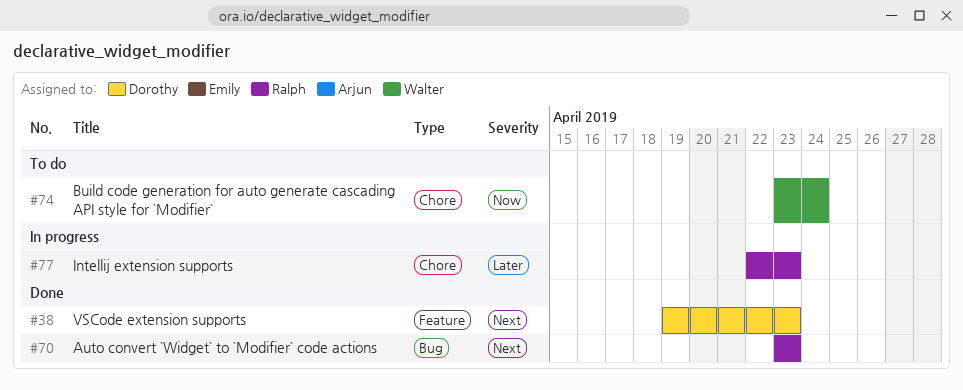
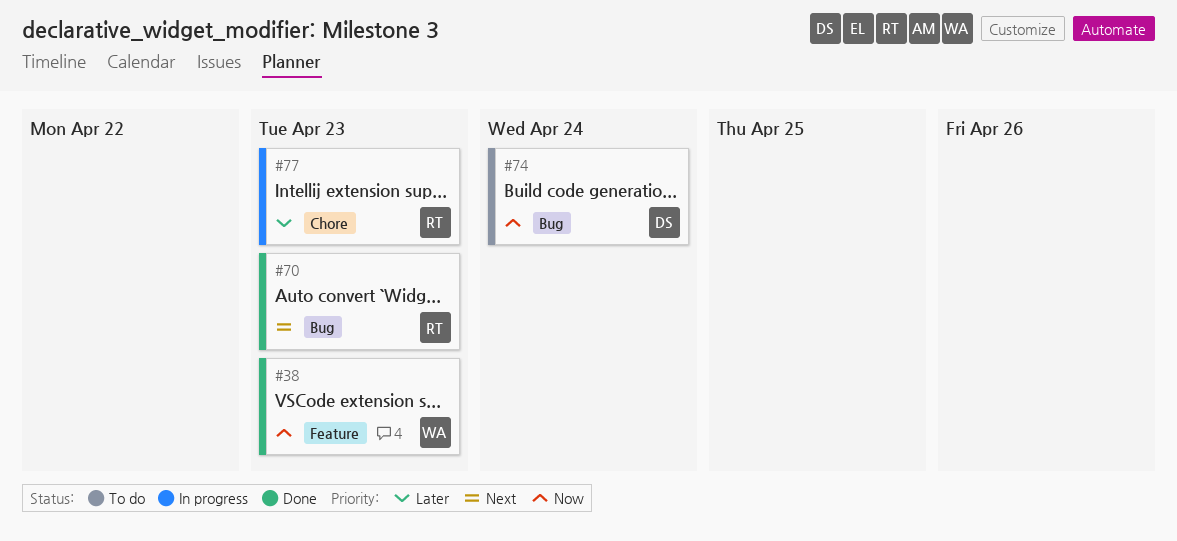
#38, owner: Dorothy -> Walter
#38, priority: Next -> Now
#74, owner: Walter -> Dorothy
#74, label: Chore -> Bug

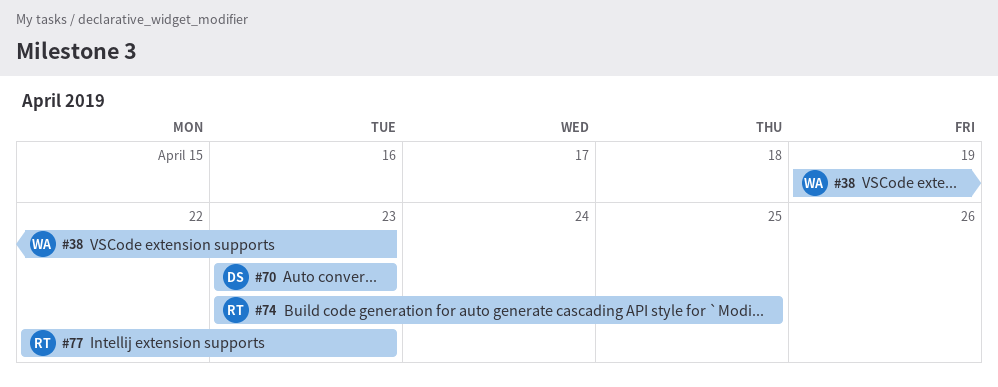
#70, owner: RT -> DS
#74, owner: DS -> RT
#74, due: Apr 24 -> Apr 25

